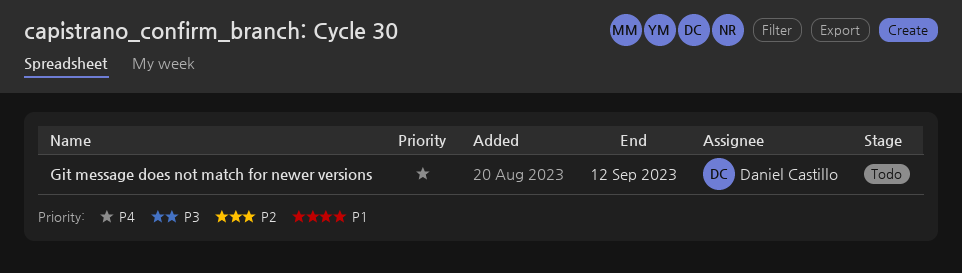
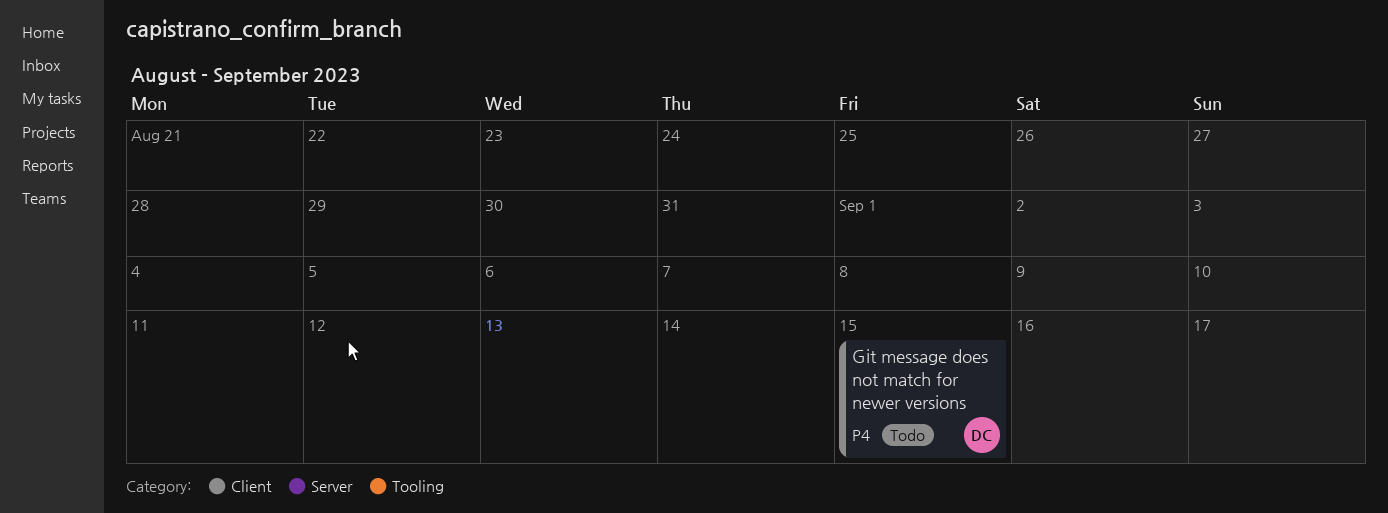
Git message does not match for newer versions, due: Sep 12 -> Sep 15

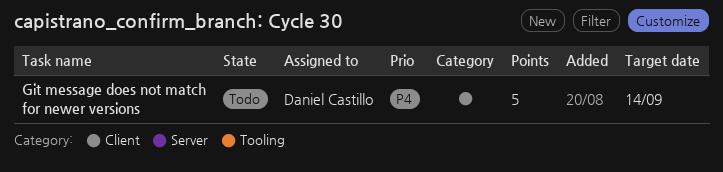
Git message does not match for newer versions, due: Sep 15 -> Sep 14

